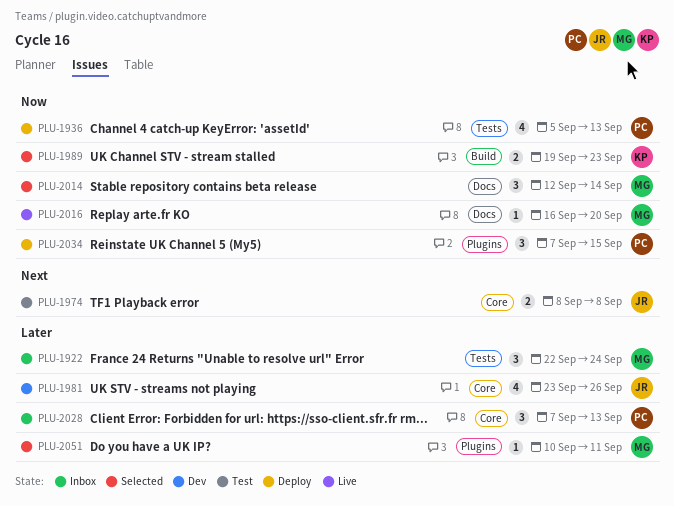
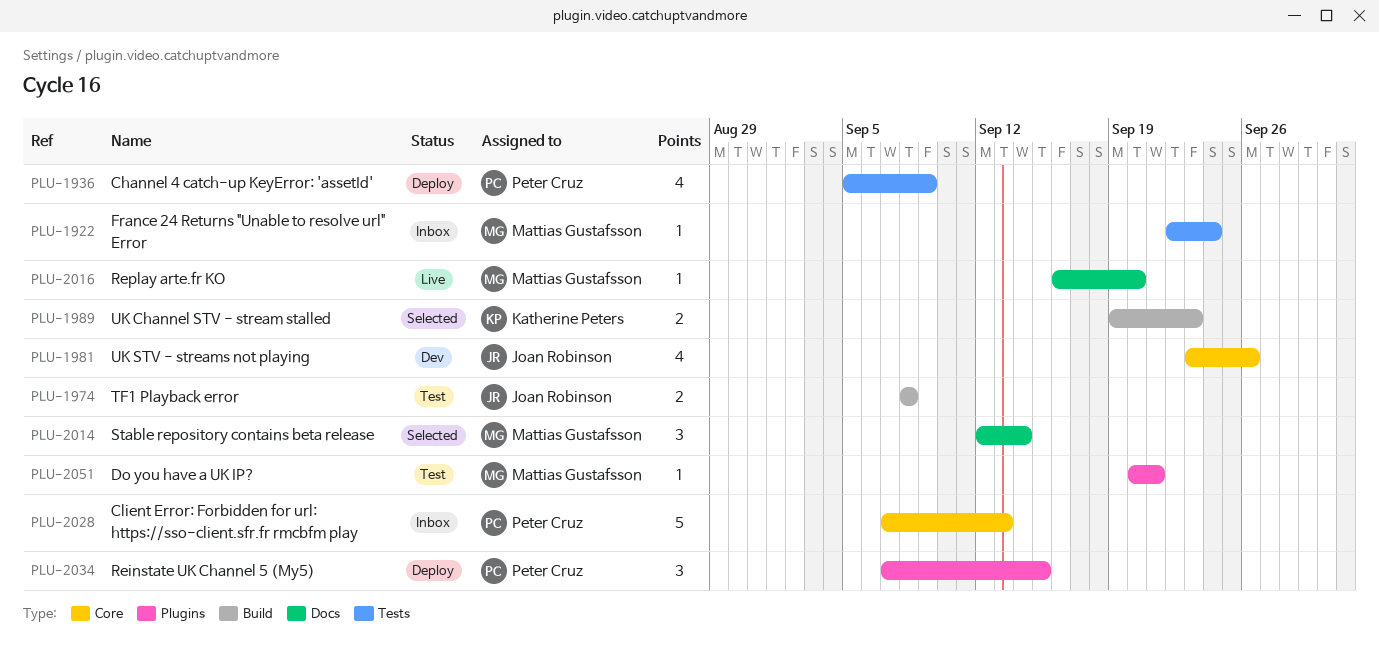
PLU-1922, estimate: 3 -> 1
PLU-1936, due: Sep 13 -> Sep 9
PLU-1974, label: Core -> Build
PLU-2028, estimate: 3 -> 5
PLU-2051, status: Selected -> Test
PLU-2051, start: Sep 10 -> Sep 20
PLU-2051, due: Sep 11 -> Sep 21

